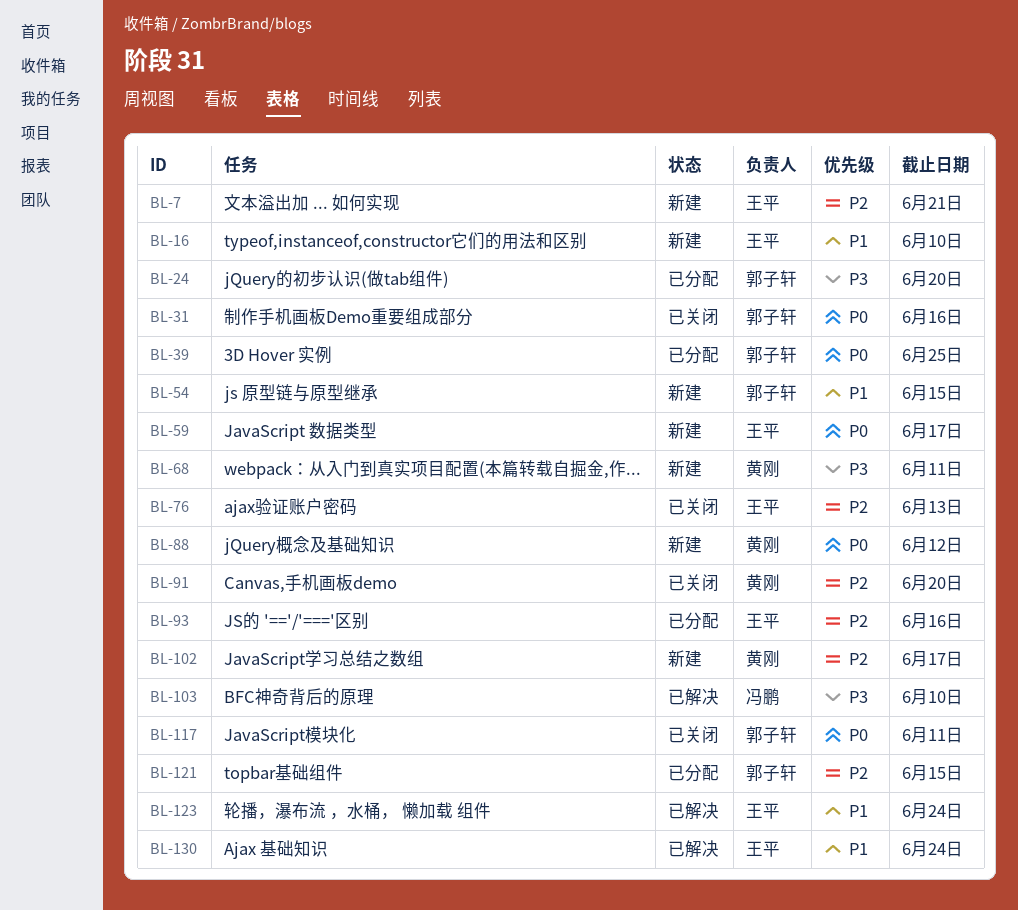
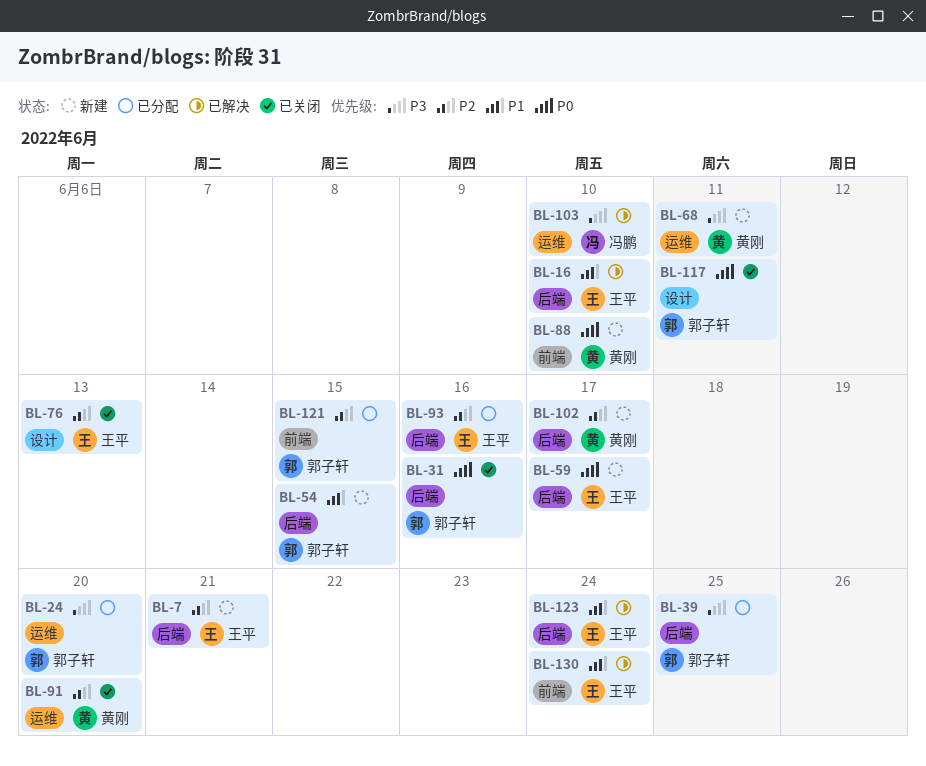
BL-16, status: 新建 -> 已解决
BL-39, priority: P0 -> P3
BL-88, due: Jun 12 -> Jun 10

